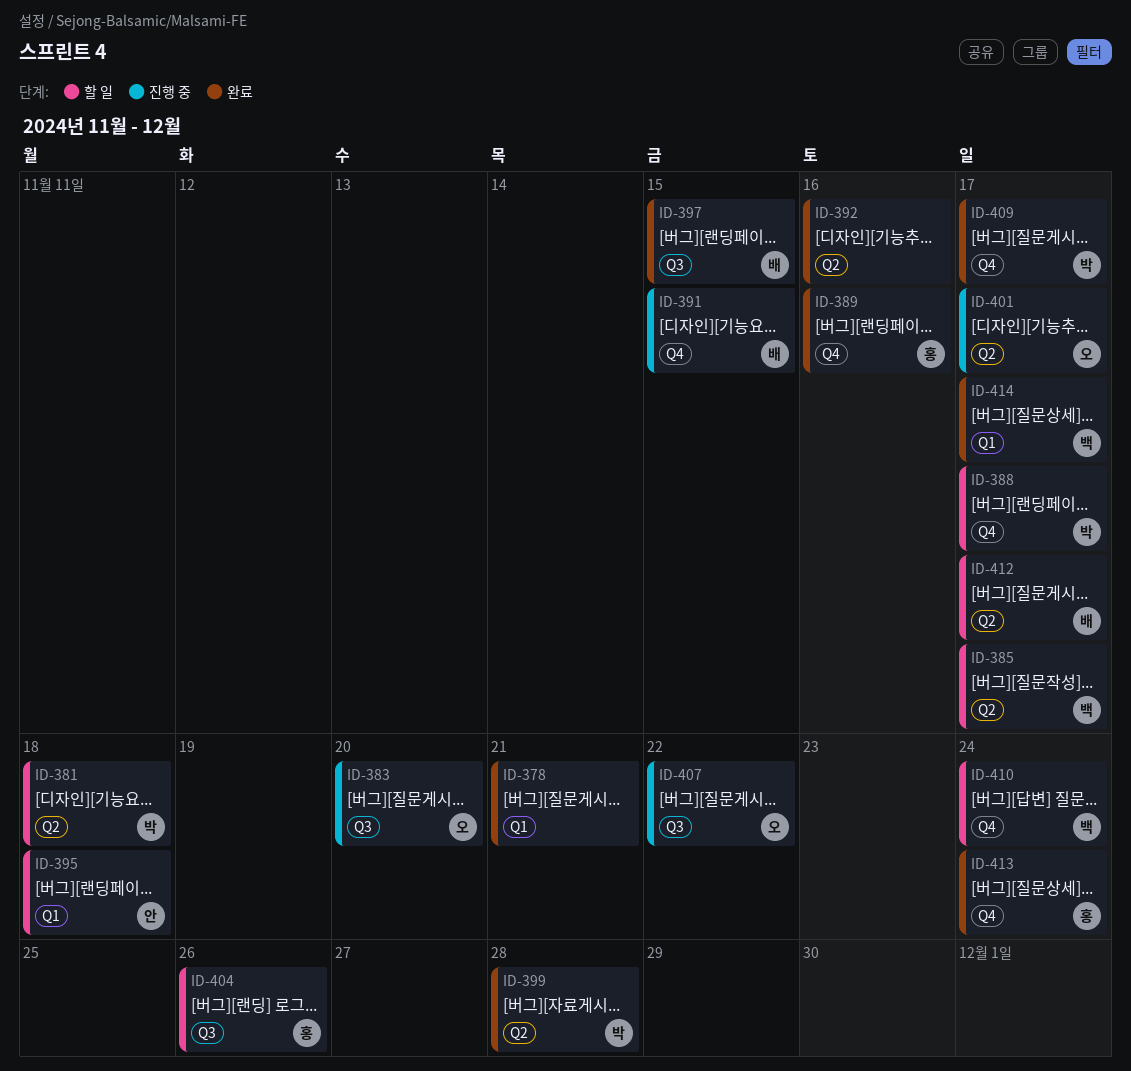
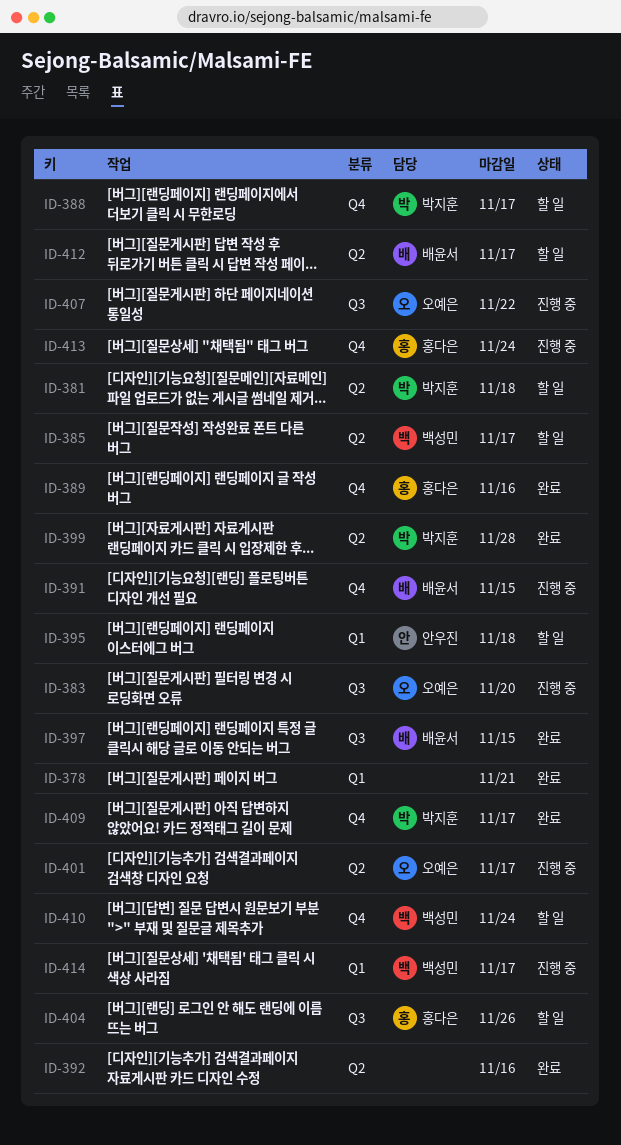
ID-413, status: 완료 -> 진행 중
ID-414, status: 완료 -> 진행 중

